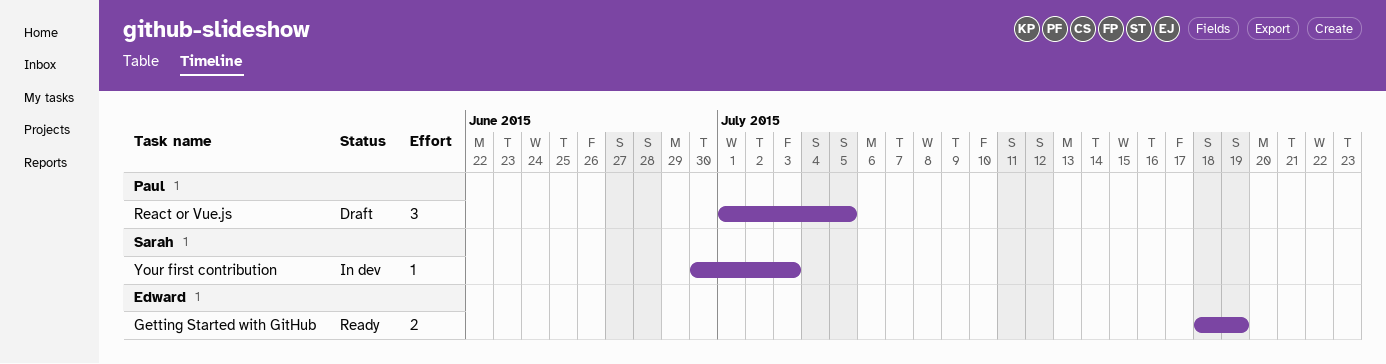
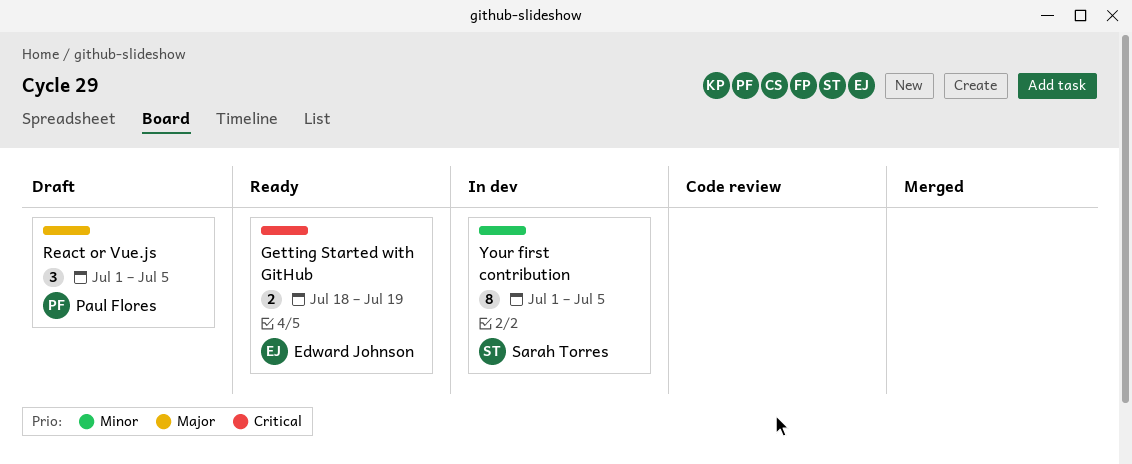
Your first contribution, estimate: 1 -> 8
Your first contribution, start: Jun 30 -> Jul 1
Your first contribution, due: Jul 3 -> Jul 5

